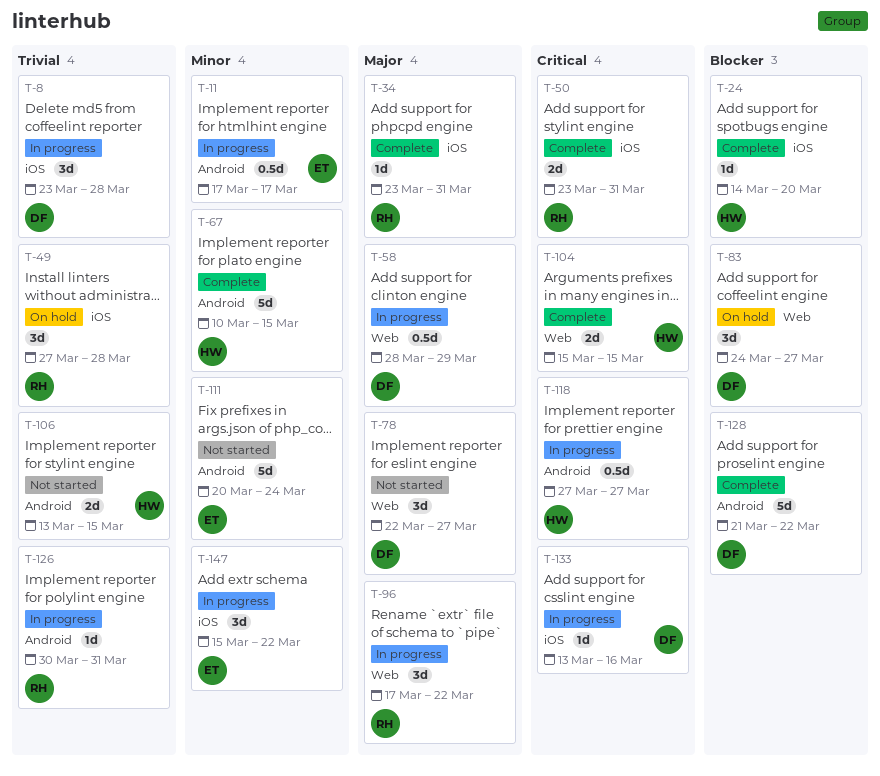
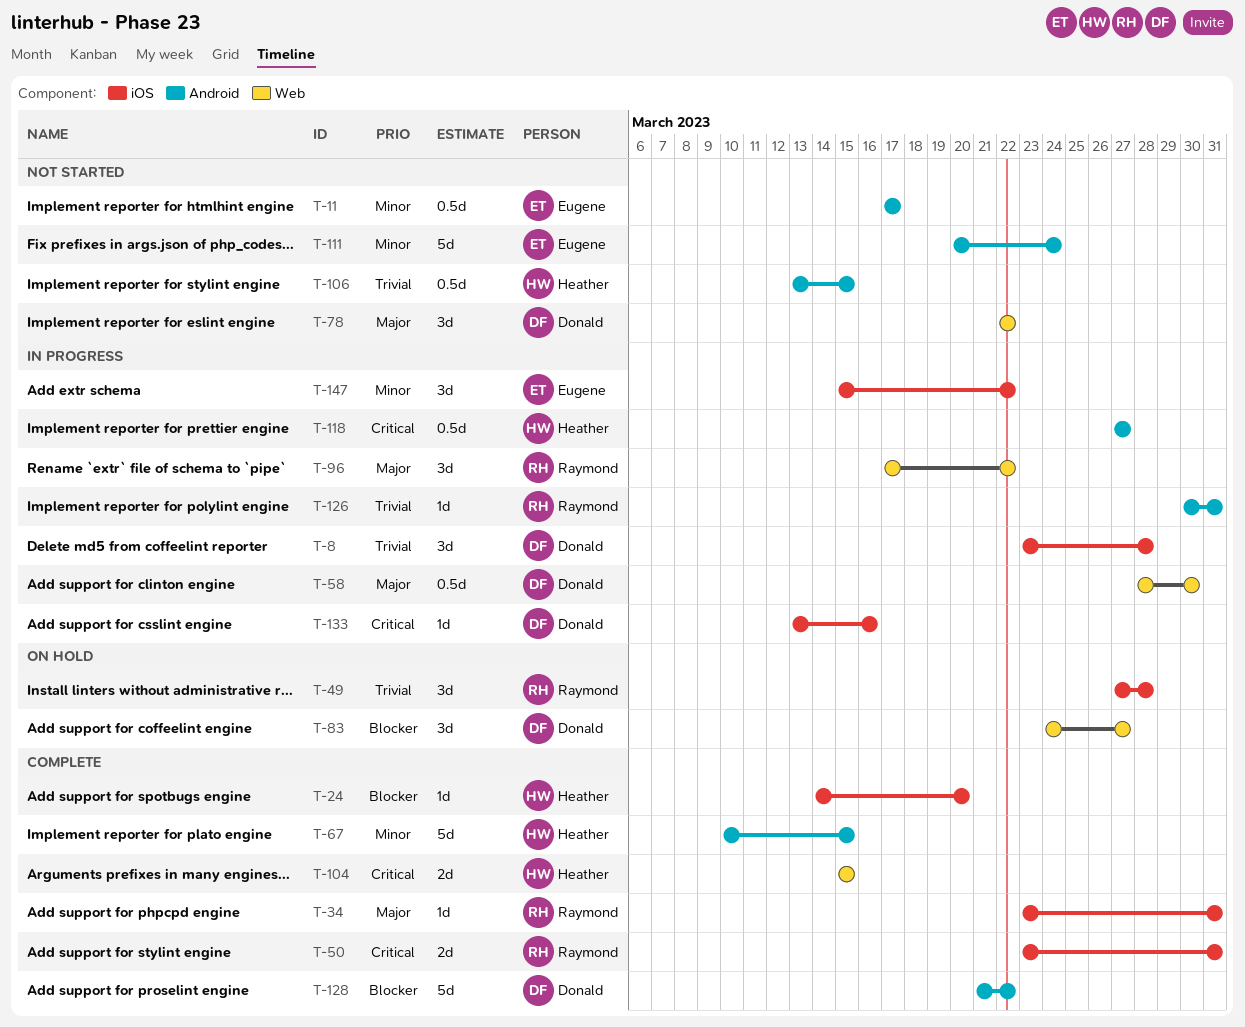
T-11, status: In progress -> Not started
T-58, due: Mar 29 -> Mar 30
T-78, due: Mar 27 -> Mar 22
T-106, estimate: 2d -> 0.5d

